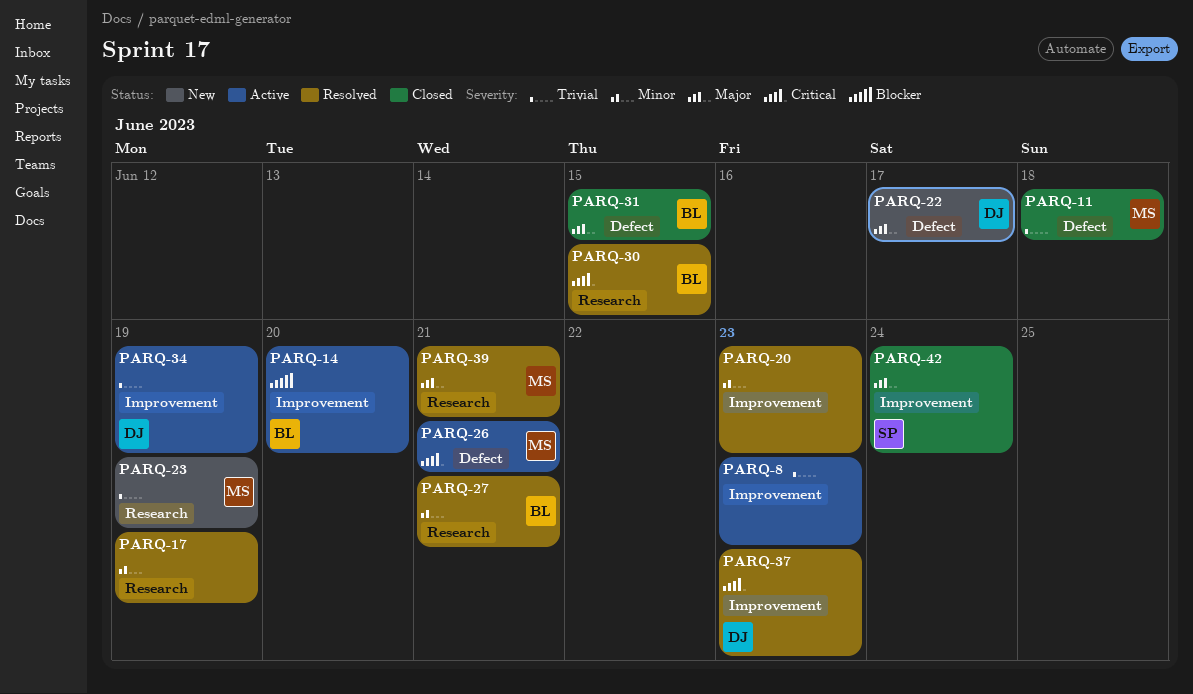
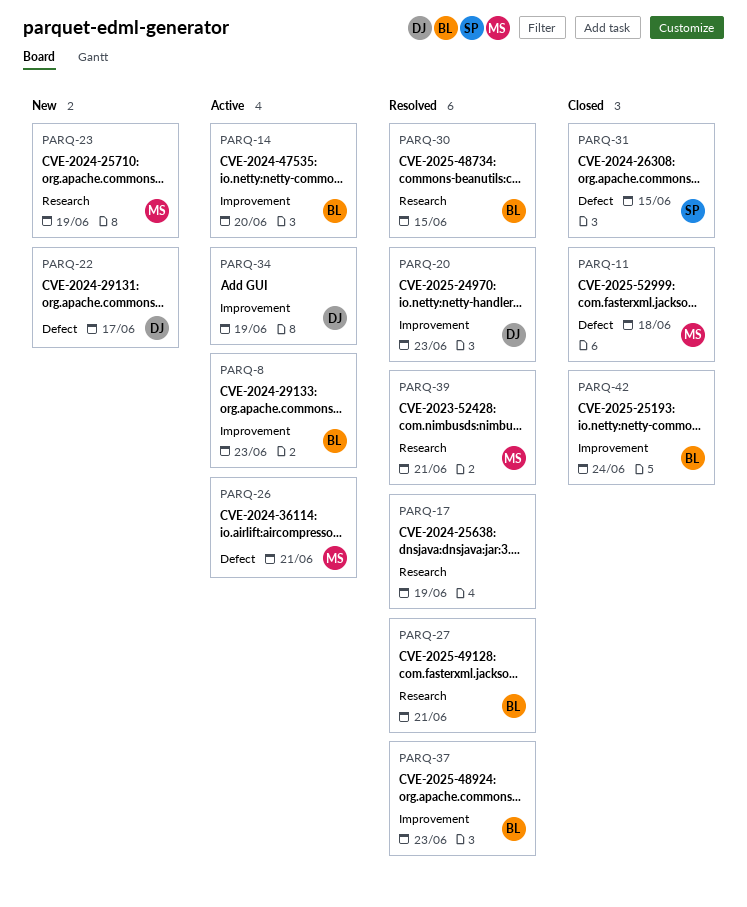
PARQ-8, owner: none -> BL
PARQ-20, owner: none -> DJ
PARQ-31, owner: BL -> SP
PARQ-37, owner: DJ -> BL
PARQ-42, owner: SP -> BL

